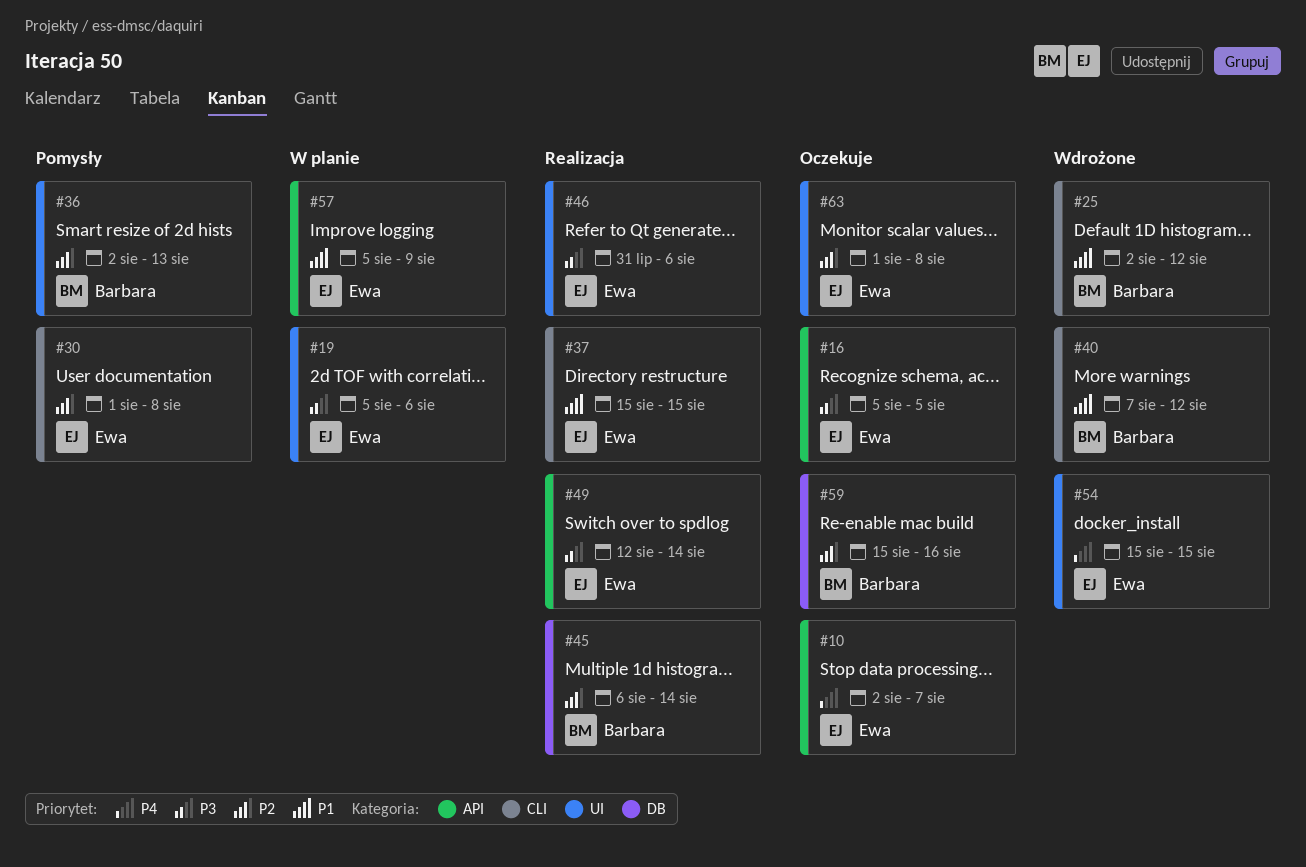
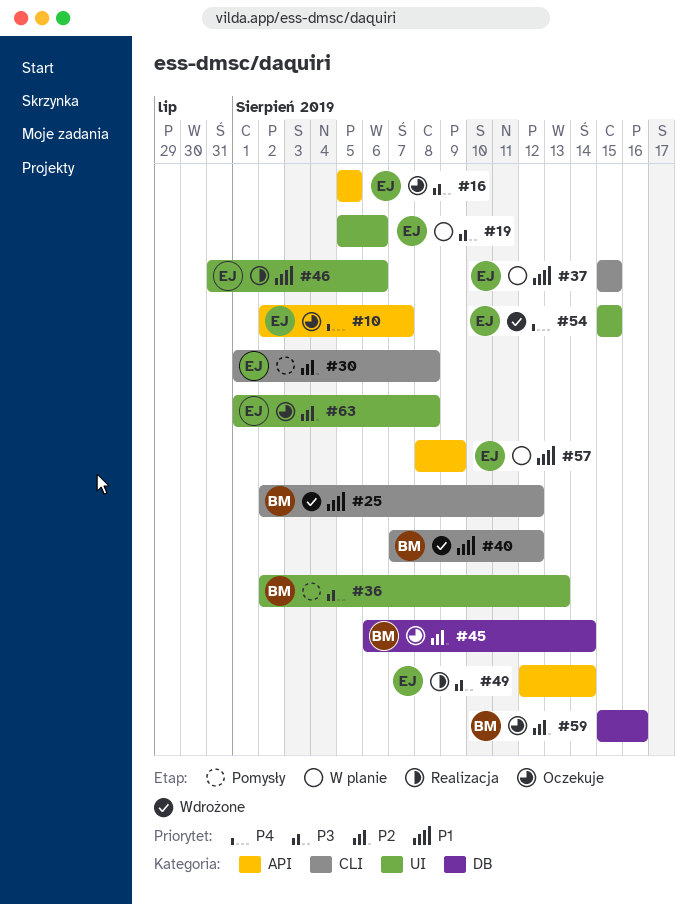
#36, priority: P2 -> P3
#37, status: Realizacja -> W planie
#45, status: Realizacja -> Oczekuje
#46, priority: P3 -> P1
#57, start: Aug 5 -> Aug 8

